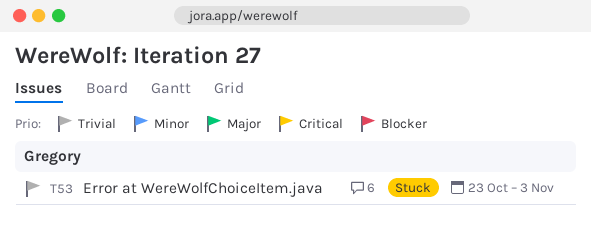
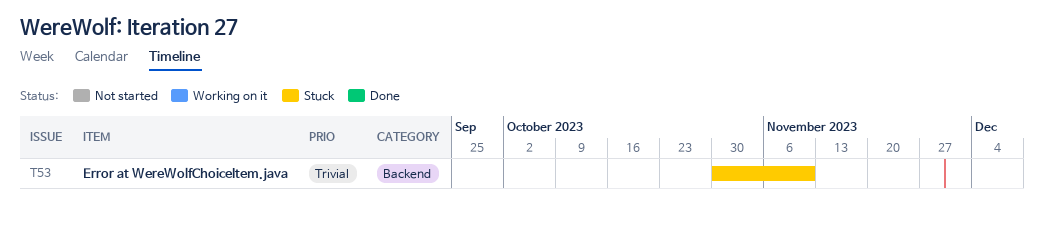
T53, start: Oct 23 -> Oct 30
T53, due: Nov 3 -> Nov 10

